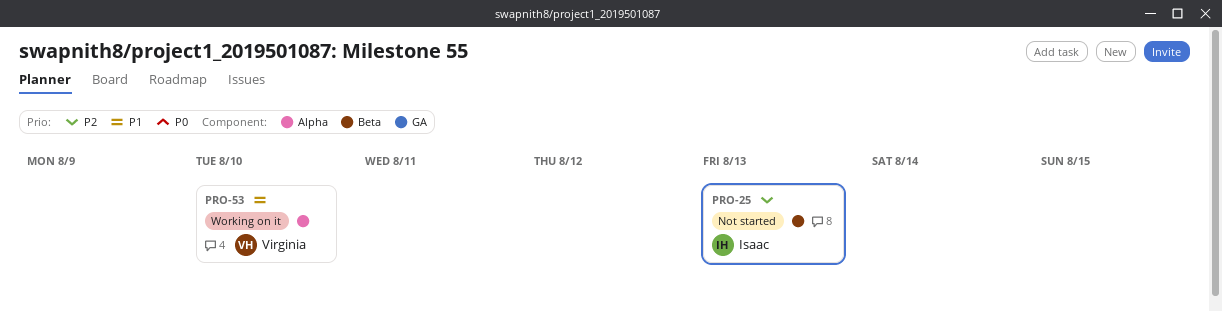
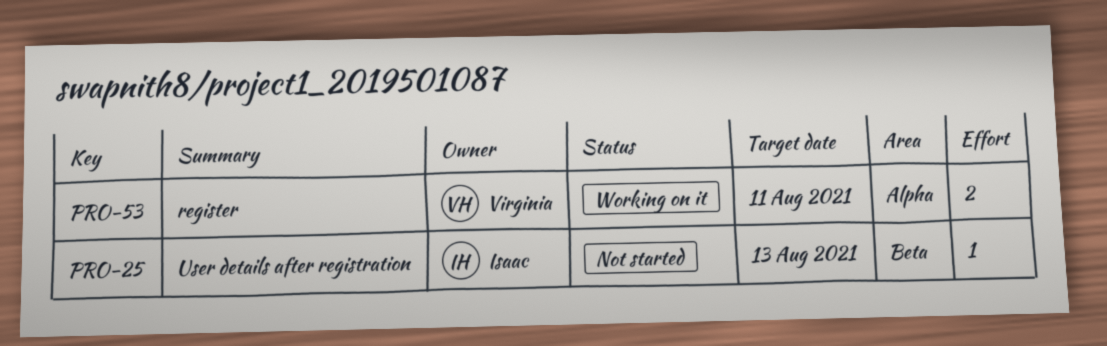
PRO-53, due: Aug 10 -> Aug 11

